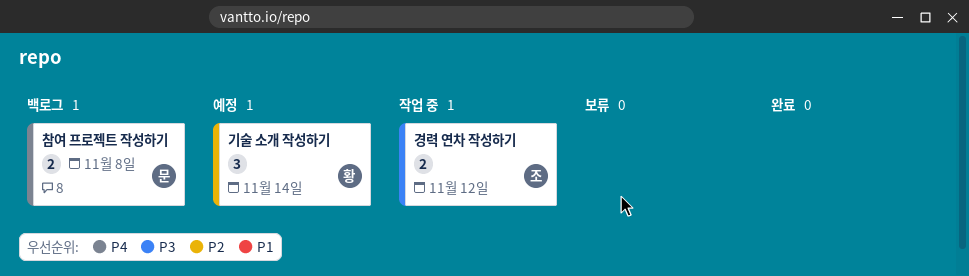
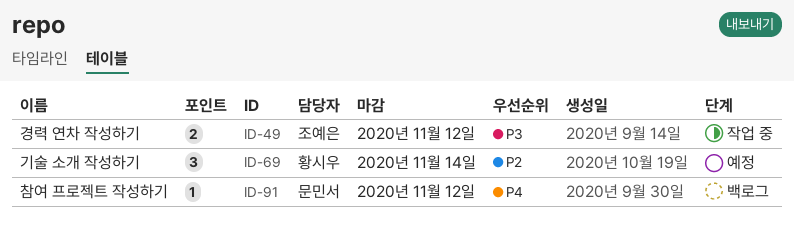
참여 프로젝트 작성하기, estimate: 2 -> 1
참여 프로젝트 작성하기, due: Nov 8 -> Nov 12

